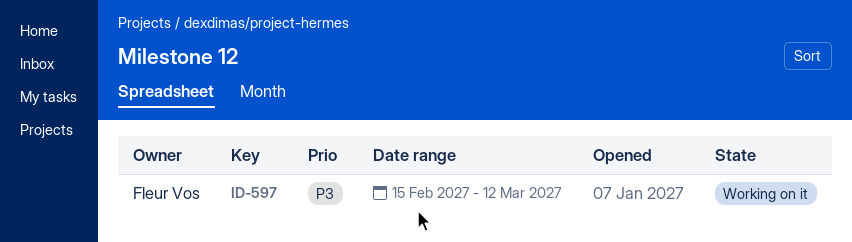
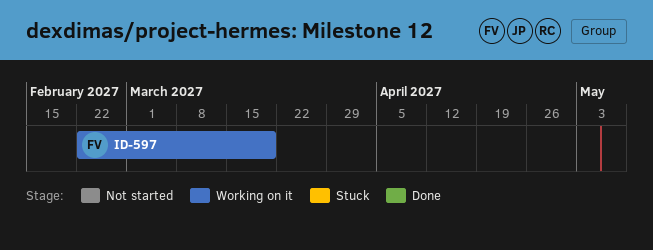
ID-597, start: Feb 15 -> Feb 22
ID-597, due: Mar 12 -> Mar 19

